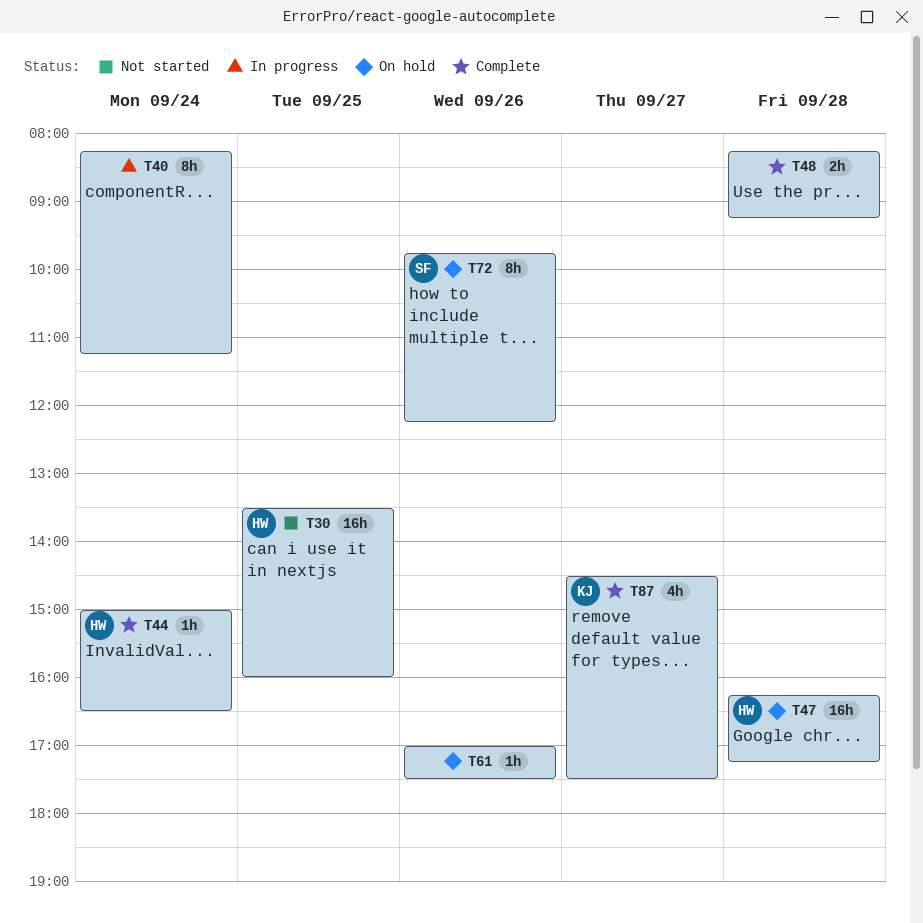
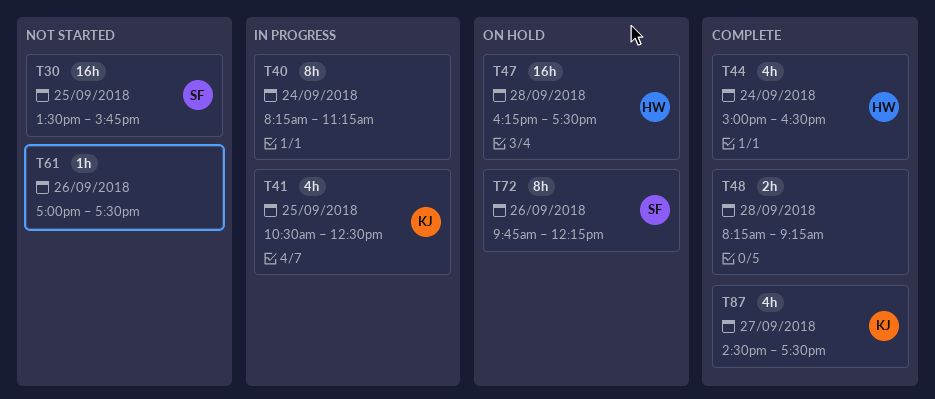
T30, owner: HW -> SF
T30, ends: 16:00 -> 15:45
T41: none -> present
T44, estimate: 1h -> 4h
T47, ends: 17:15 -> 17:30
T61, status: On hold -> Not started

